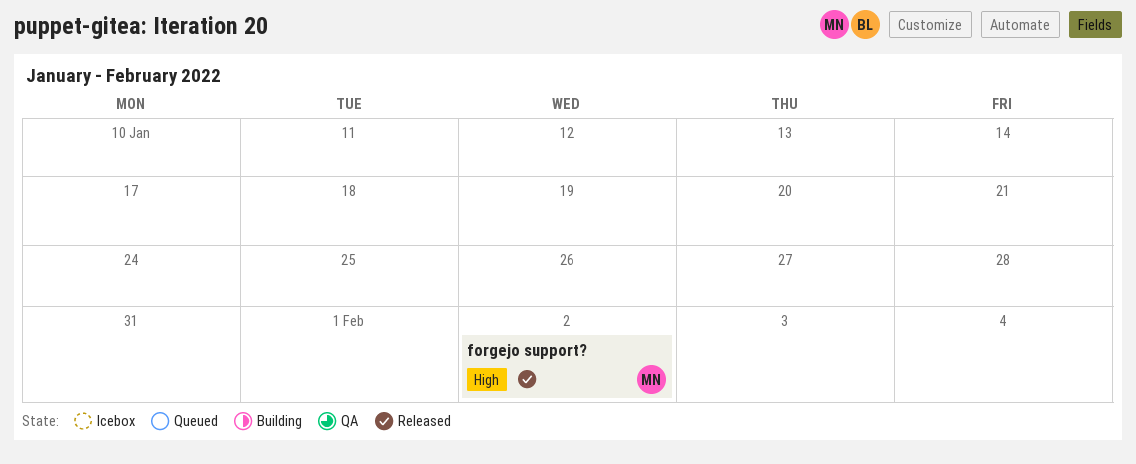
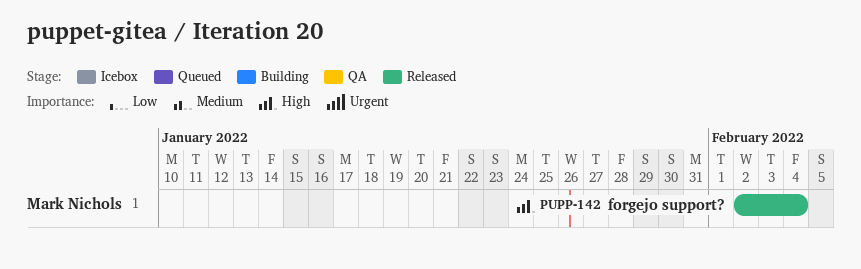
forgejo support?, due: Feb 2 -> Feb 4

